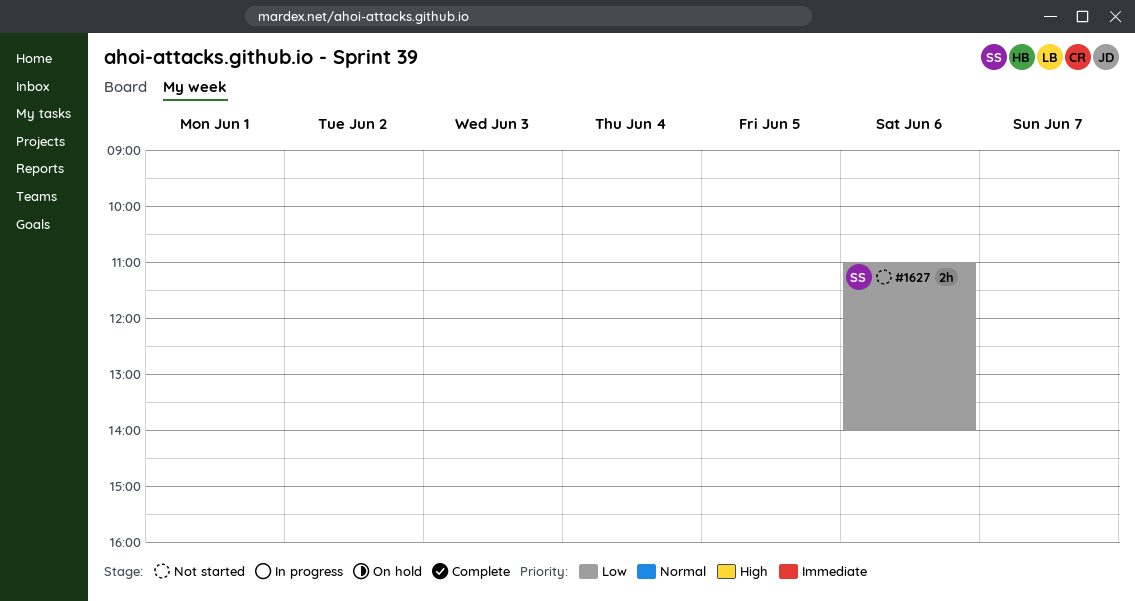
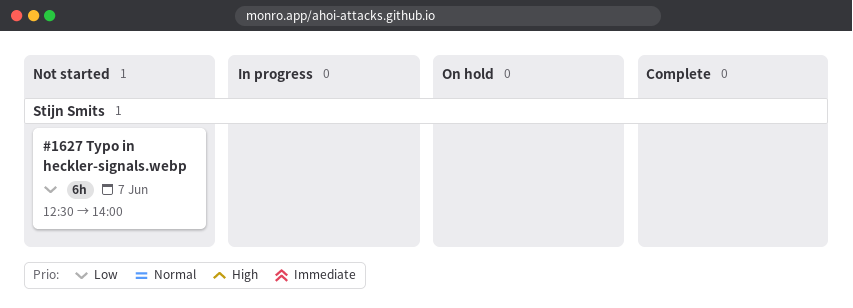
#1627, estimate: 2h -> 6h
#1627, day: Jun 6 -> Jun 7
#1627, begins: 11:00 -> 12:30

